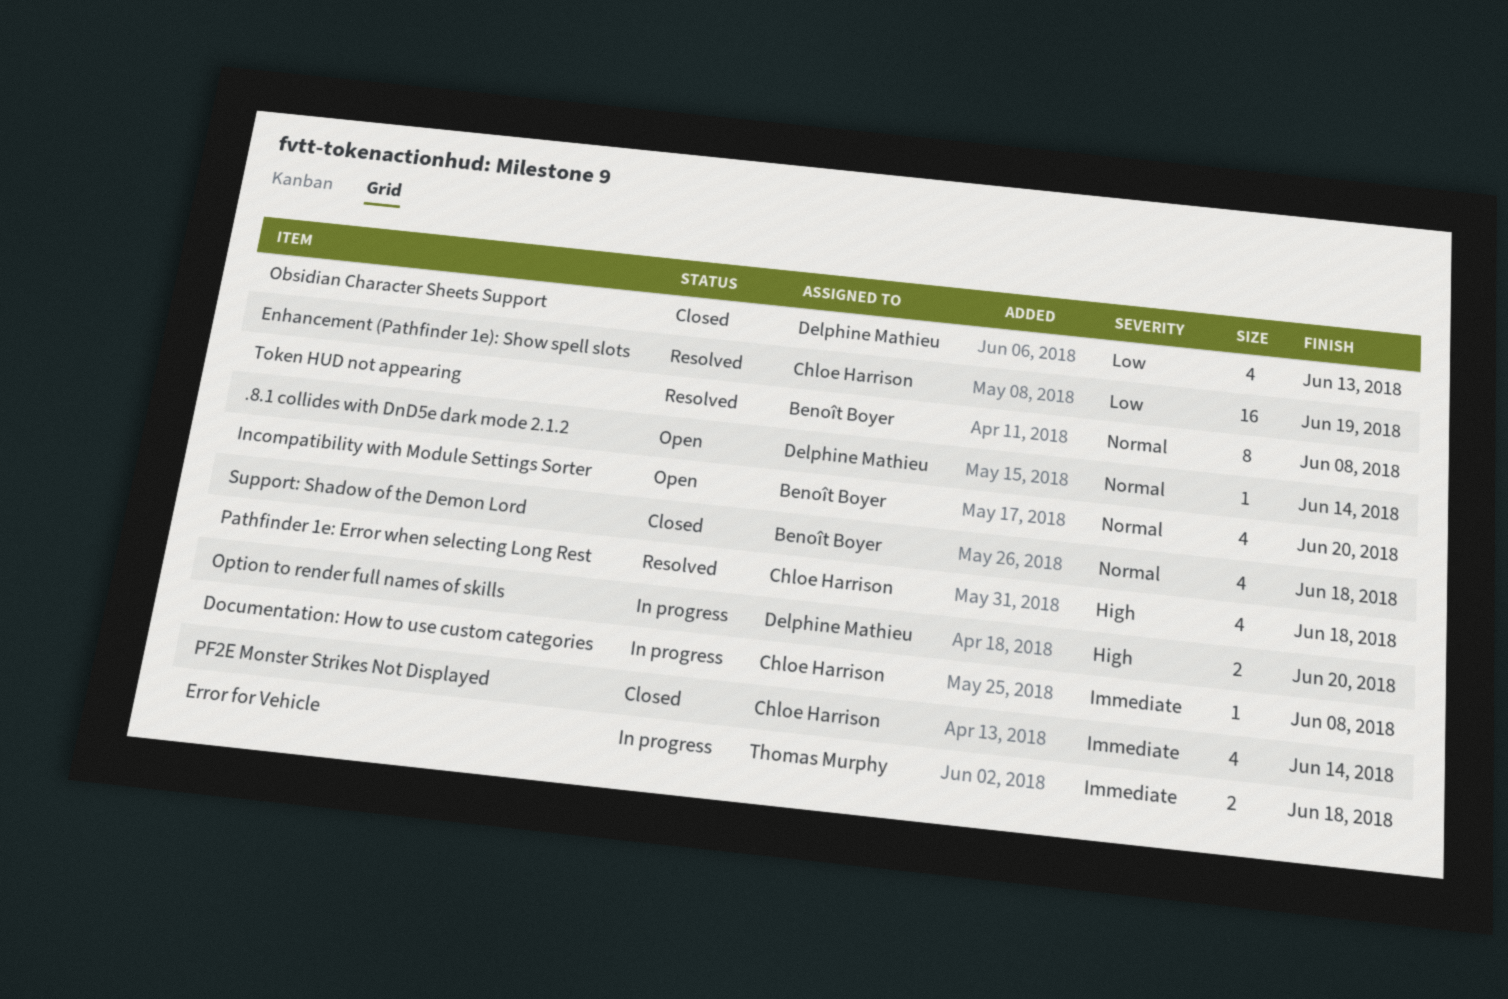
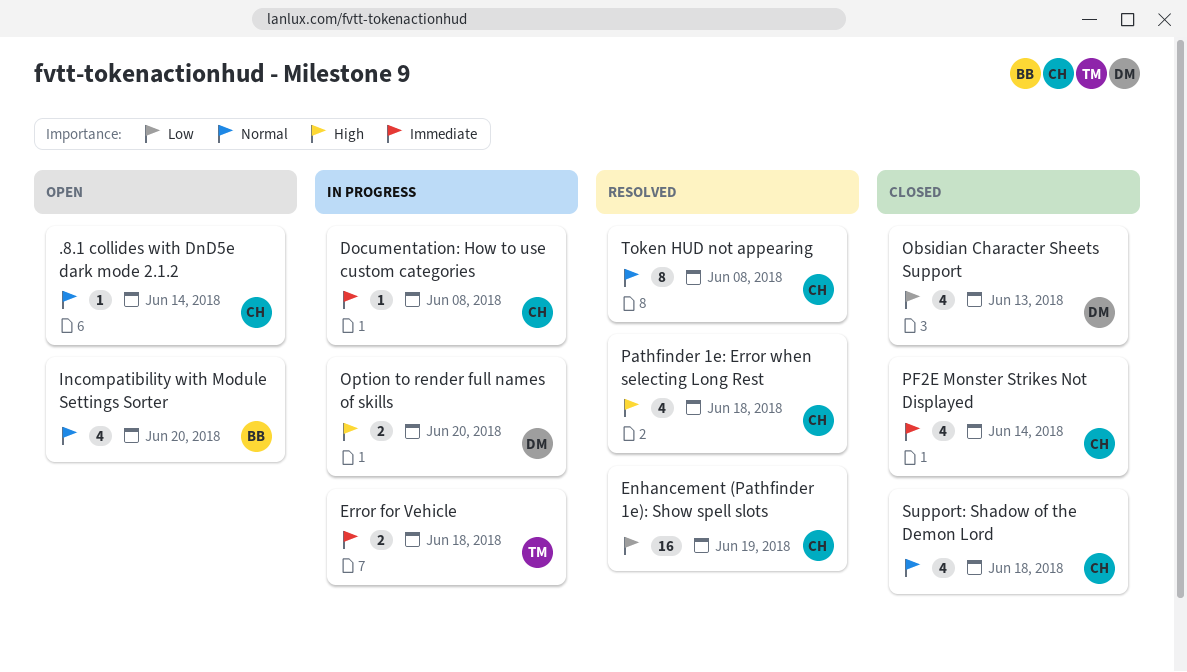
.8.1 collides with DnD5e dark mode 2.1.2, owner: Delphine Mathieu -> Chloe Harrison
Support: Shadow of the Demon Lord, owner: Benoît Boyer -> Chloe Harrison
Token HUD not appearing, owner: Benoît Boyer -> Chloe Harrison

